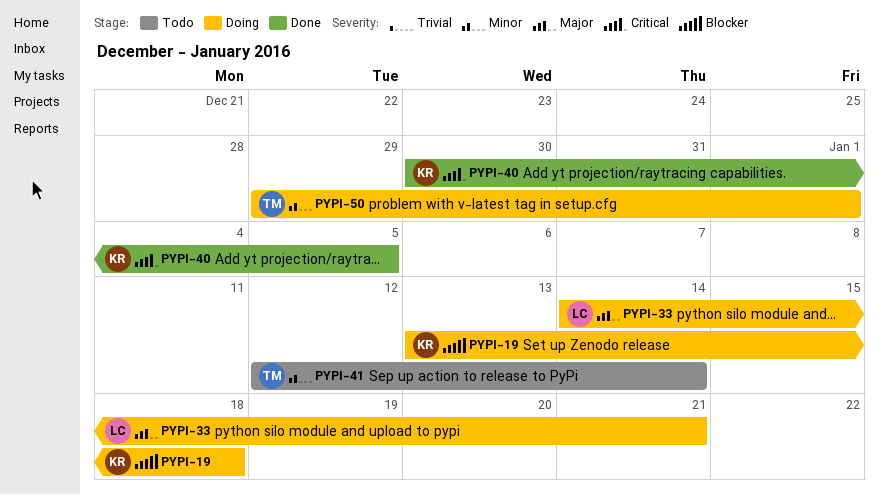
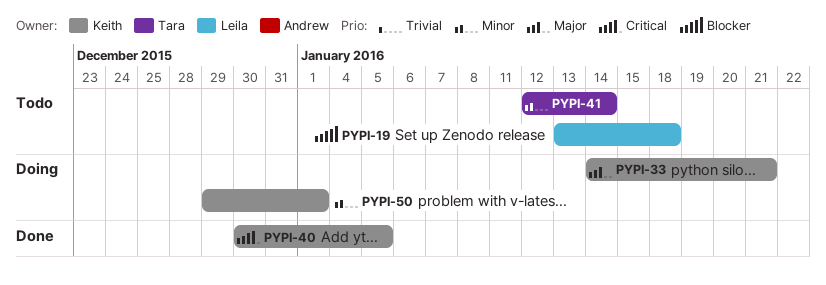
PYPI-19, status: Doing -> Todo
PYPI-19, owner: Keith -> Leila
PYPI-33, owner: Leila -> Keith
PYPI-50, owner: Tara -> Keith

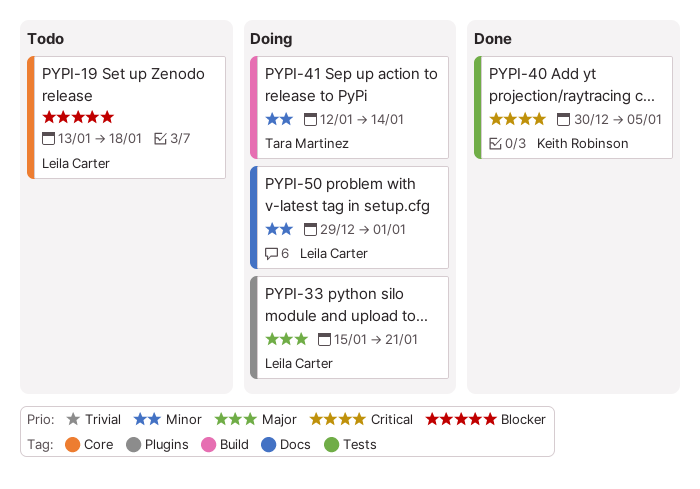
PYPI-33, owner: Keith Robinson -> Leila Carter
PYPI-33, start: Jan 14 -> Jan 15
PYPI-41, status: Todo -> Doing
PYPI-50, owner: Keith Robinson -> Leila Carter

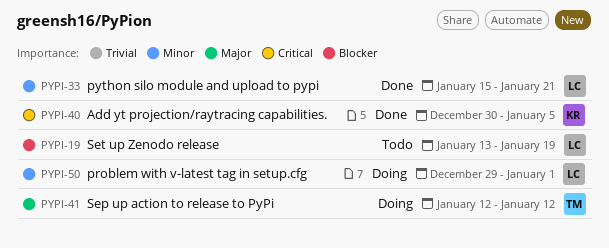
PYPI-19, due: Jan 18 -> Jan 19
PYPI-33, status: Doing -> Done
PYPI-33, priority: Major -> Minor
PYPI-41, priority: Minor -> Major
PYPI-41, due: Jan 14 -> Jan 12

